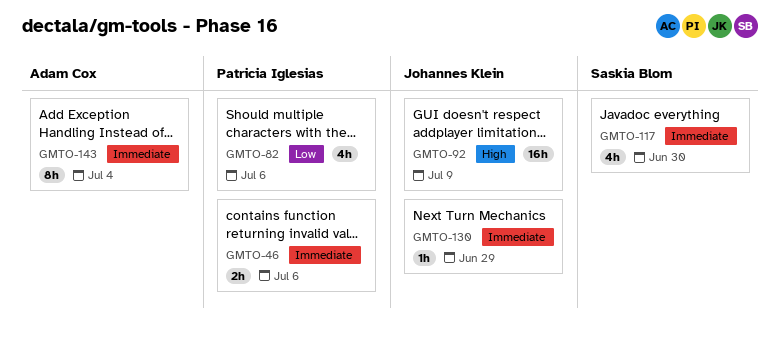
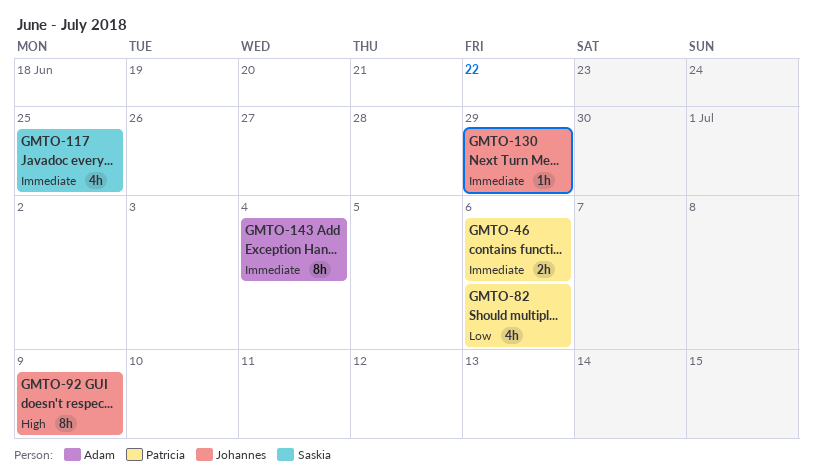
GMTO-92, estimate: 16h -> 8h
GMTO-117, due: Jun 30 -> Jun 25

